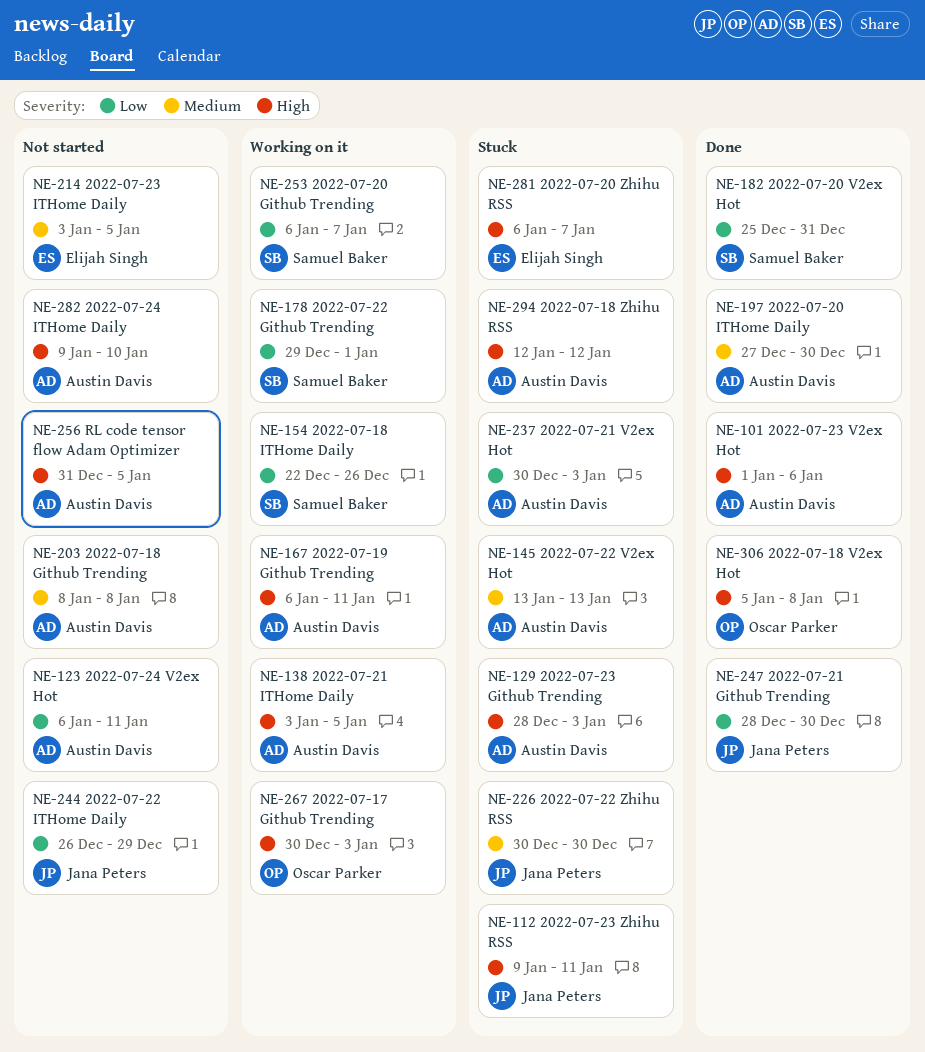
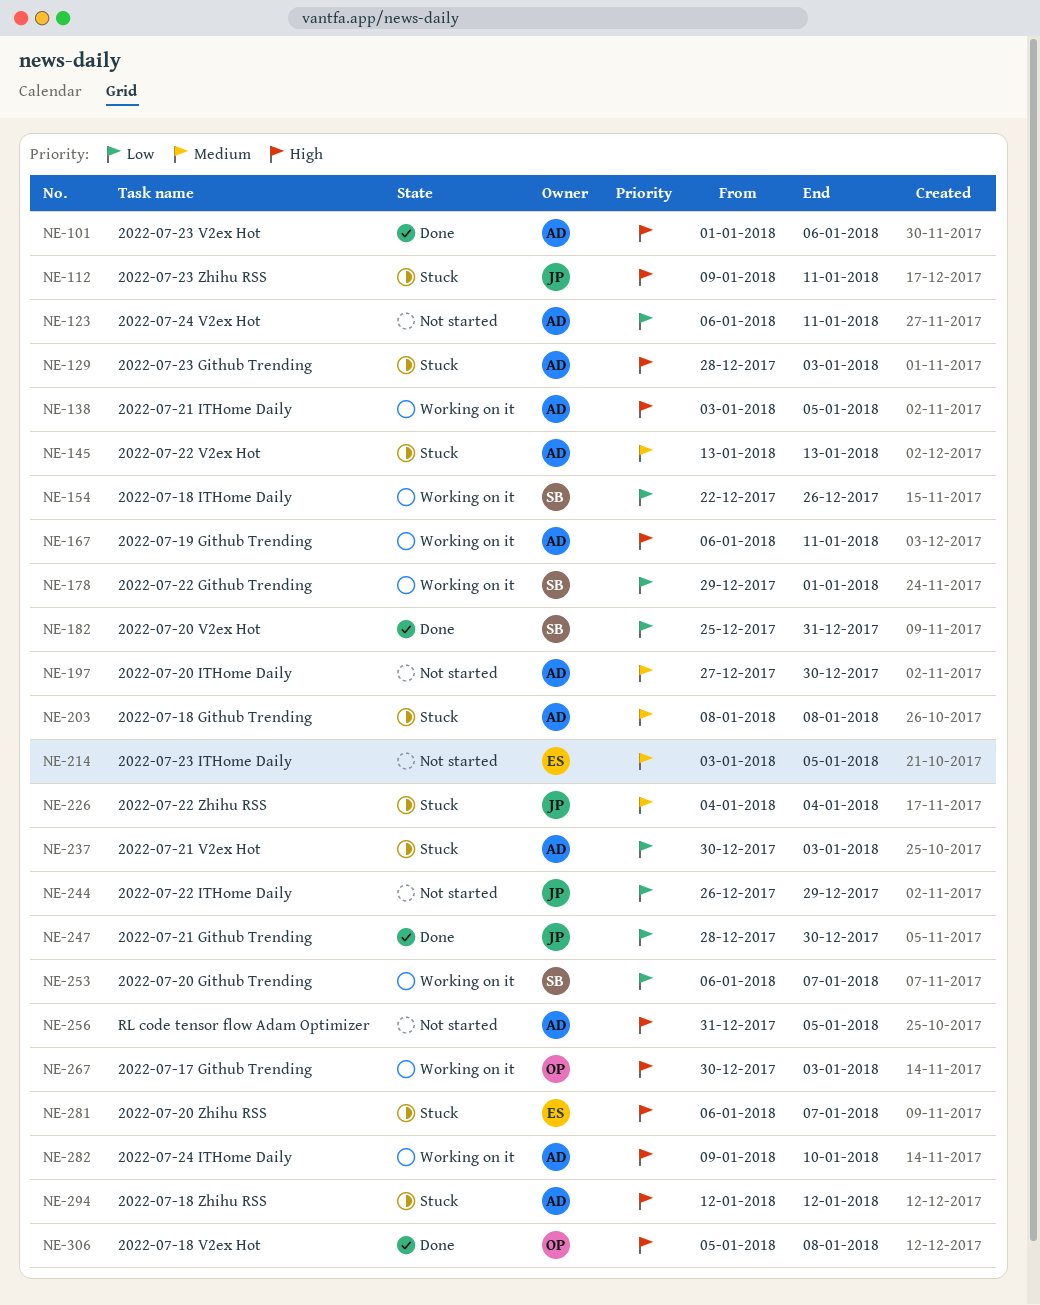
NE-197, status: Done -> Not started
NE-203, status: Not started -> Stuck
NE-226, start: Dec 30 -> Jan 4
NE-226, due: Dec 30 -> Jan 4
NE-282, status: Not started -> Working on it

